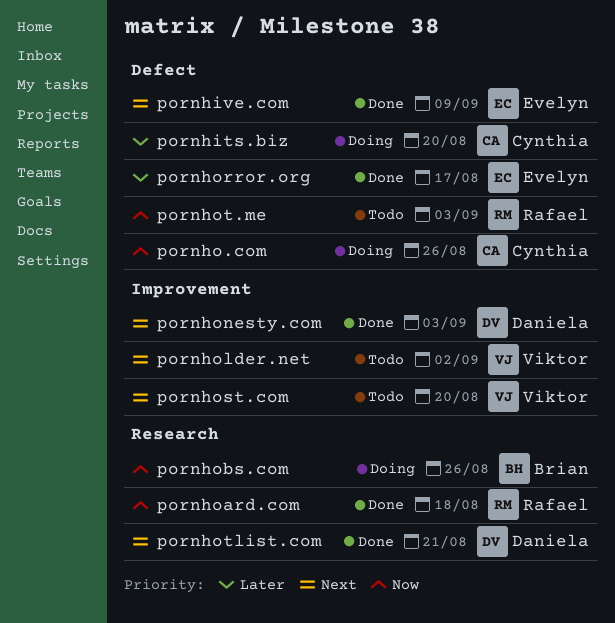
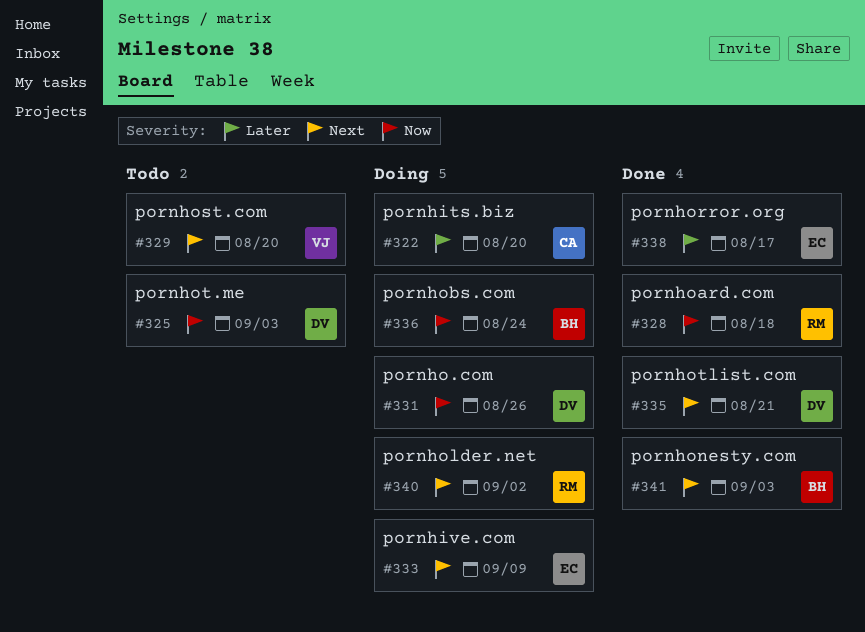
pornhive.com, status: Done -> Doing
pornho.com, owner: Cynthia -> Daniela
pornhobs.com, due: Aug 26 -> Aug 24
pornholder.net, status: Todo -> Doing
pornholder.net, owner: Viktor -> Rafael
pornhonesty.com, owner: Daniela -> Brian
pornhot.me, owner: Rafael -> Daniela

